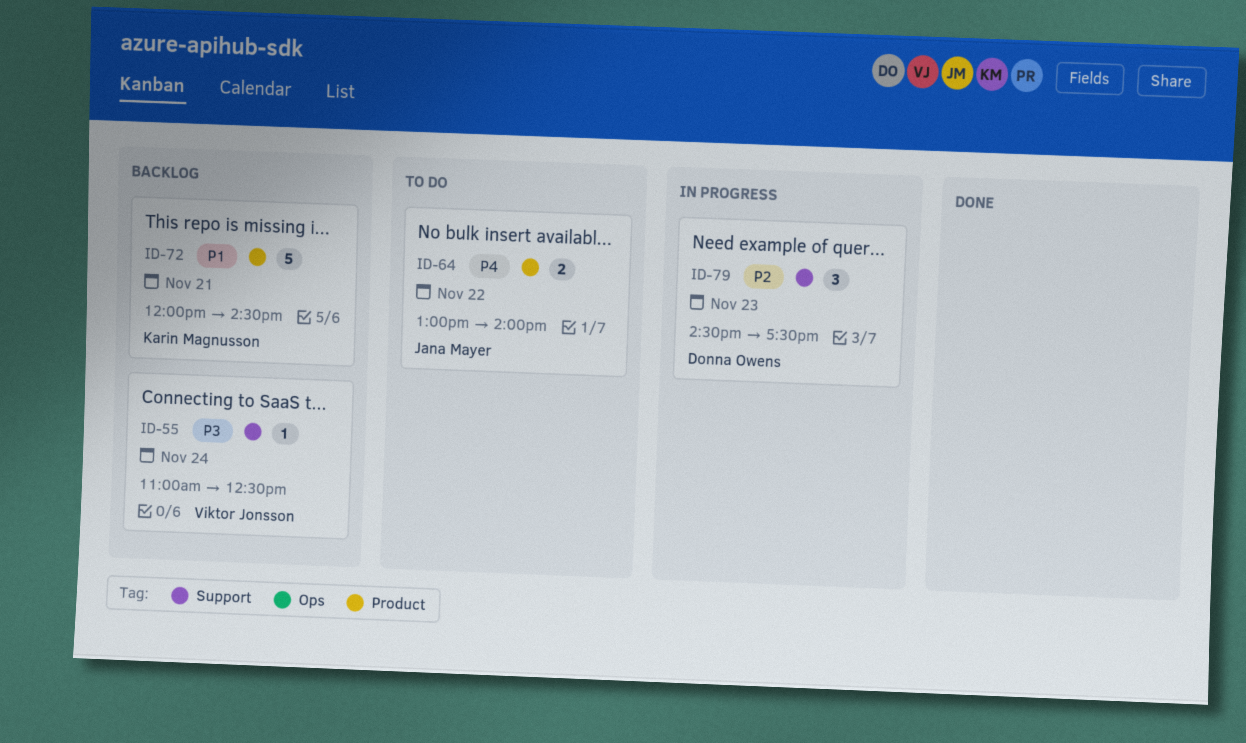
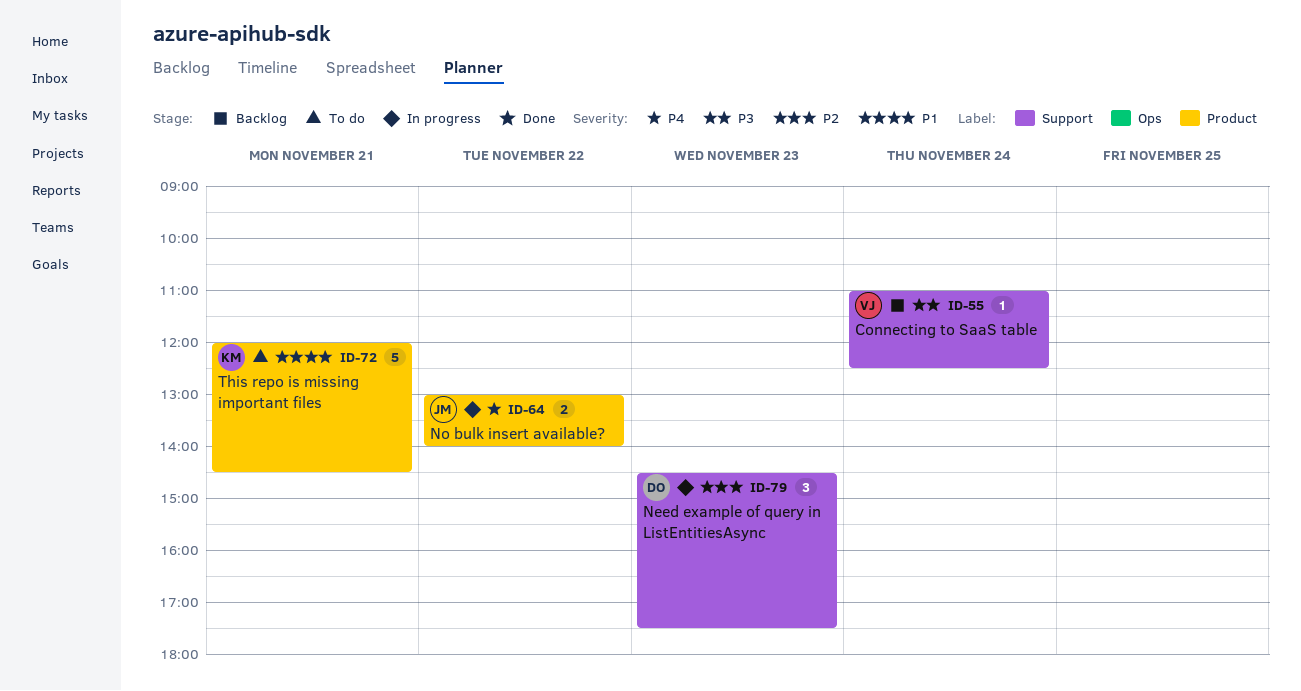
ID-64, status: To do -> In progress
ID-72, status: Backlog -> To do

